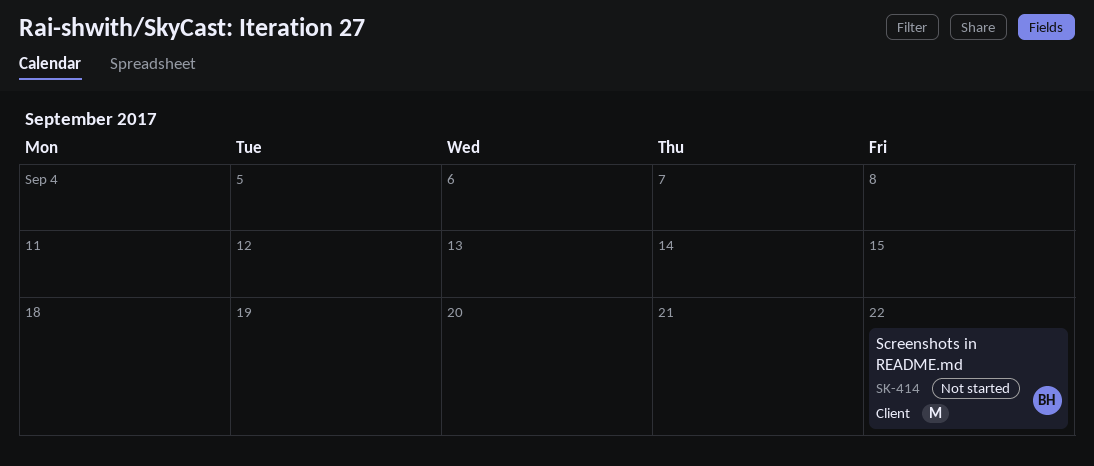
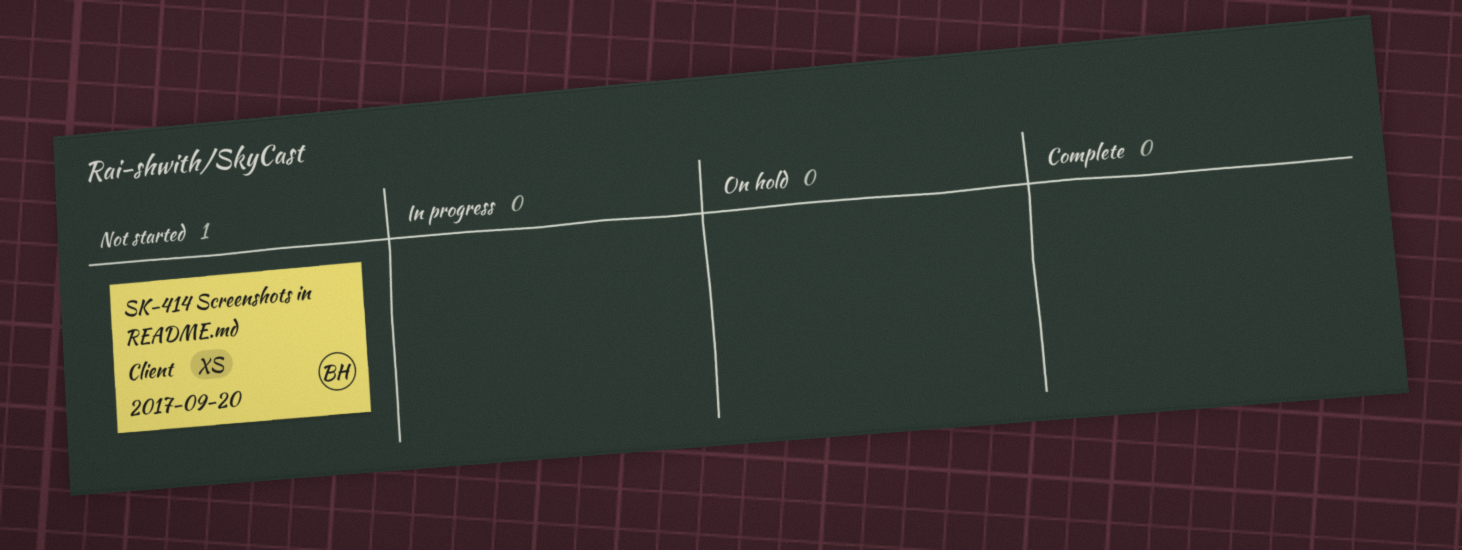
SK-414, estimate: M -> XS
SK-414, due: Sep 22 -> Sep 20

